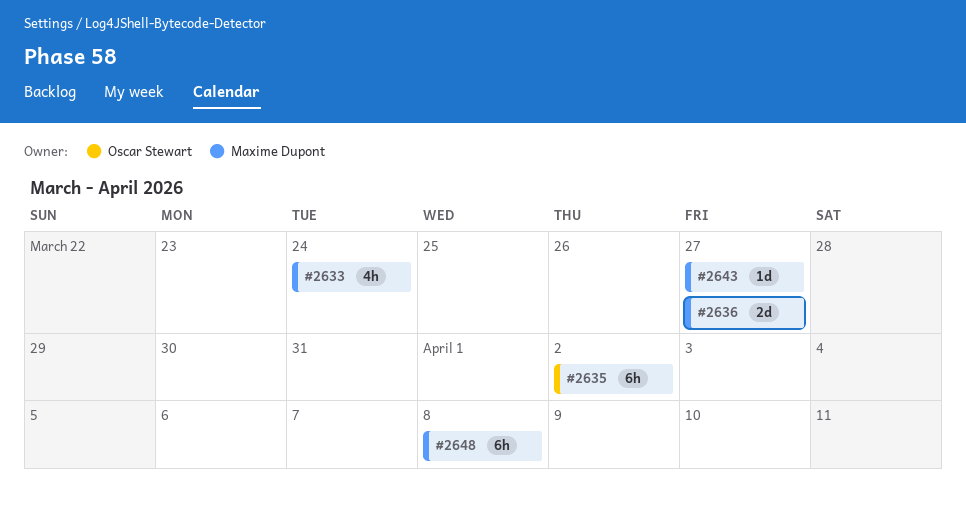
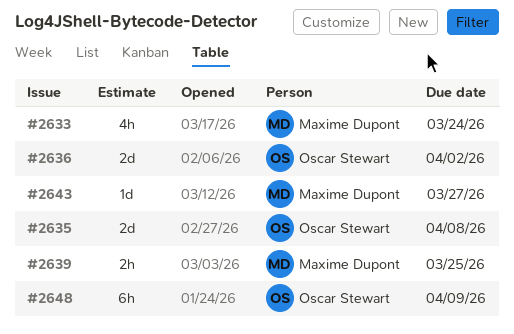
#2635, estimate: 6h -> 2d
#2635, due: Apr 2 -> Apr 8
#2636, owner: Maxime Dupont -> Oscar Stewart
#2636, due: Mar 27 -> Apr 2
#2639: none -> present
#2648, owner: Maxime Dupont -> Oscar Stewart
#2648, due: Apr 8 -> Apr 9

